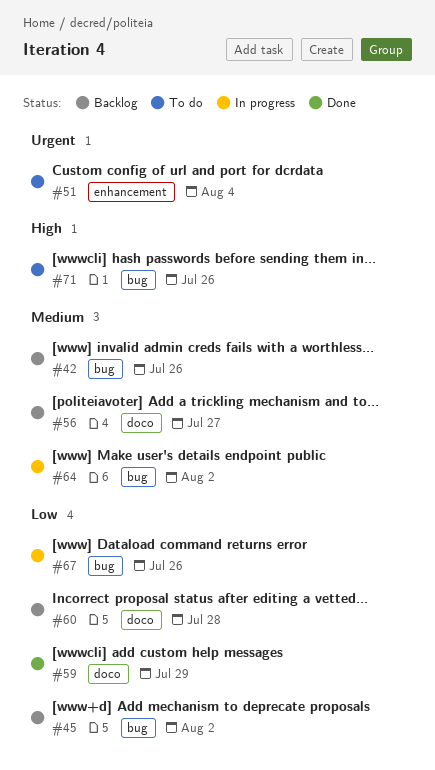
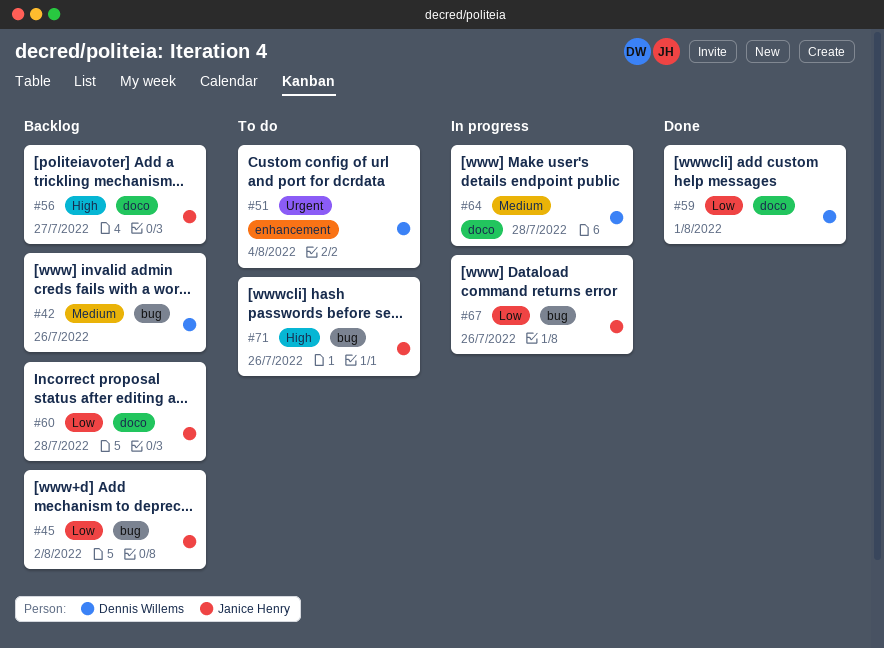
#56, priority: Medium -> High
#59, due: Jul 29 -> Aug 1
#64, label: bug -> doco
#64, due: Aug 2 -> Jul 28

